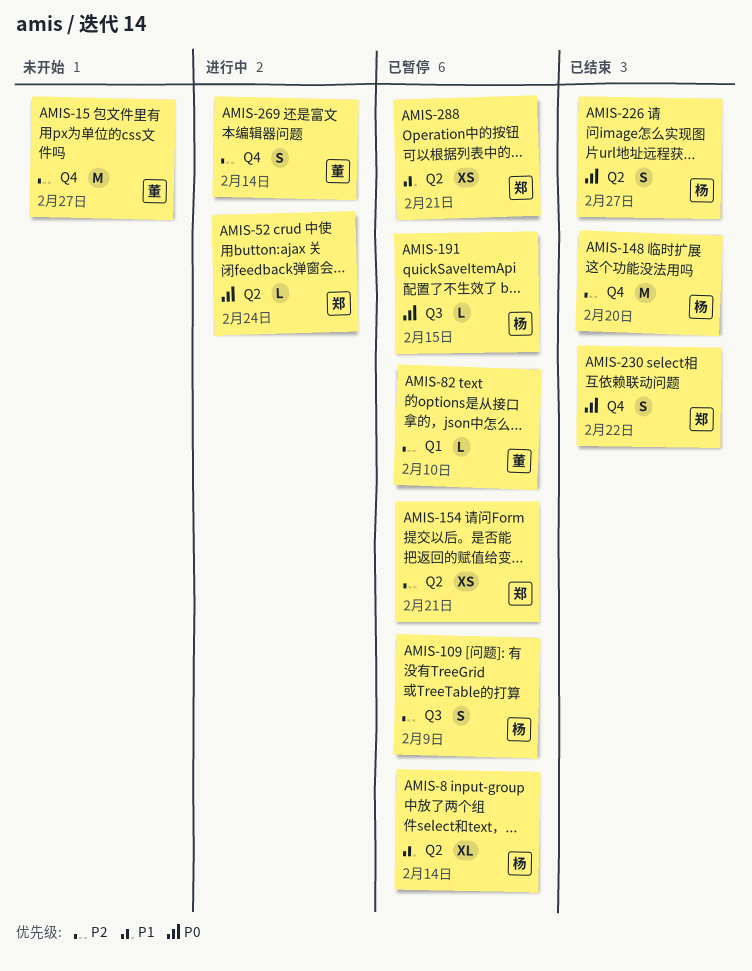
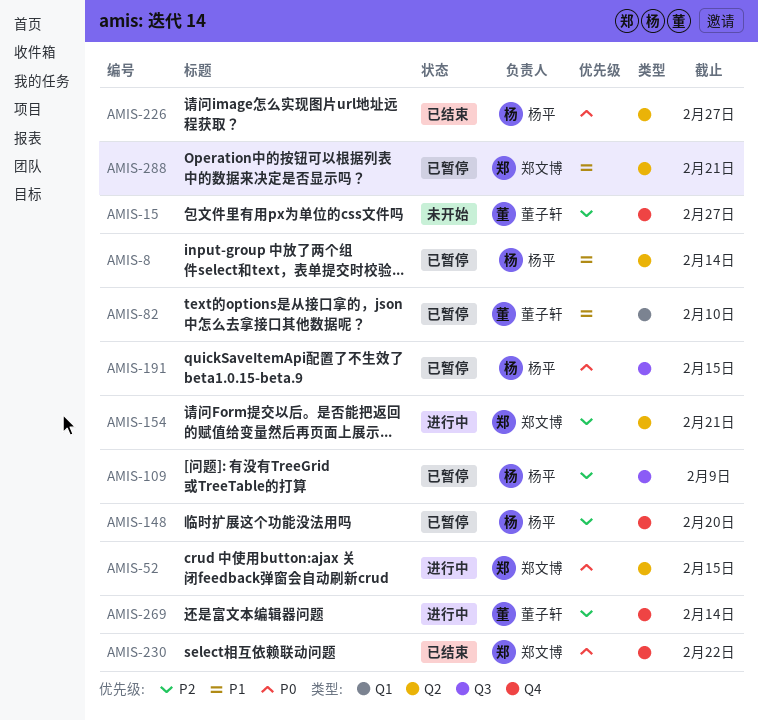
AMIS-52, due: Feb 24 -> Feb 15
AMIS-82, priority: P2 -> P1
AMIS-148, status: 已结束 -> 已暂停
AMIS-154, status: 已暂停 -> 进行中

